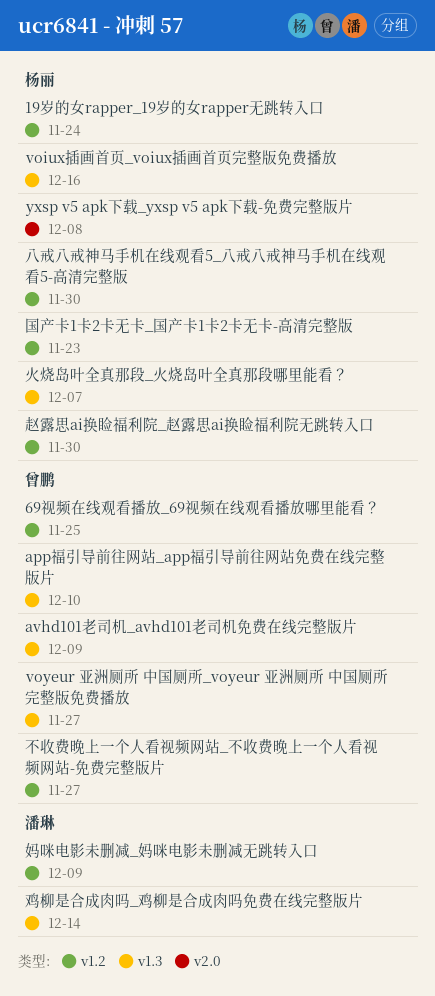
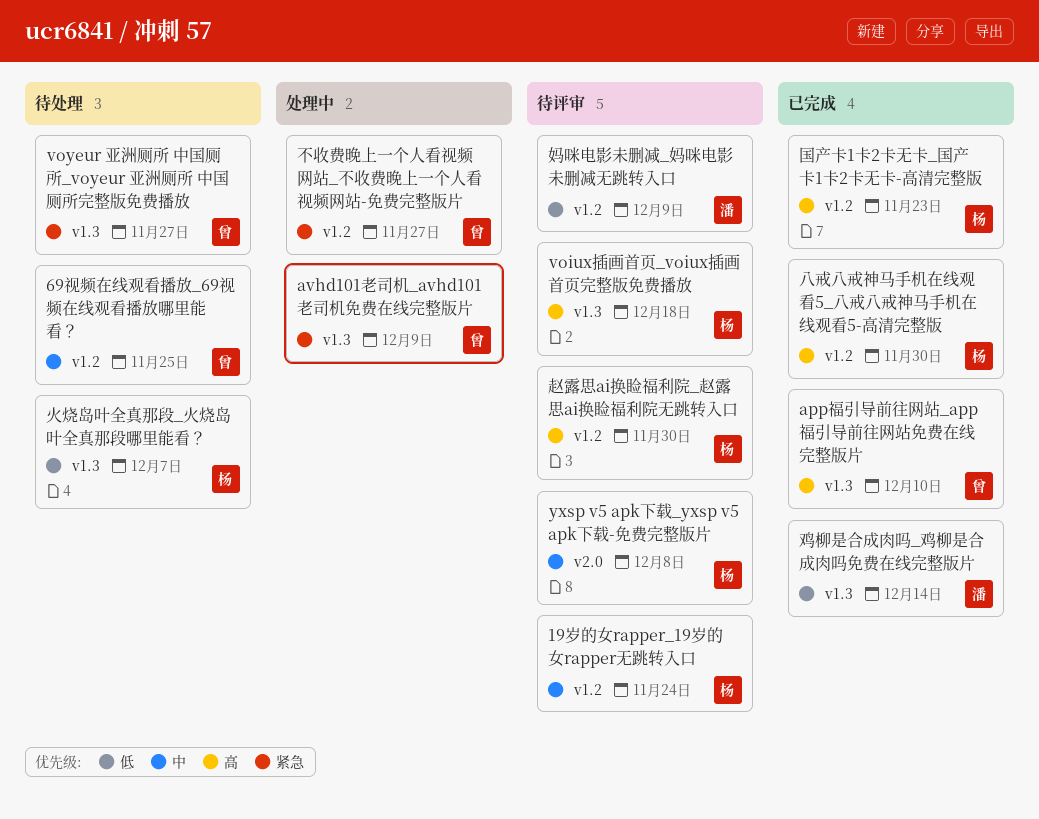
voiux插画首页_voiux插画首页完整版免费播放, due: Dec 16 -> Dec 18

